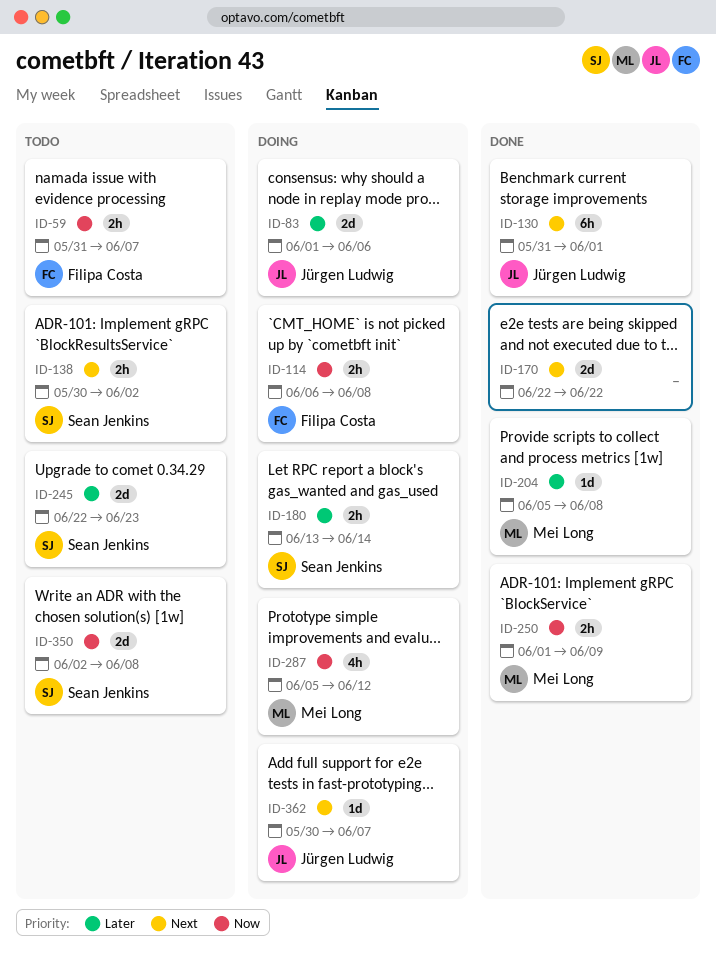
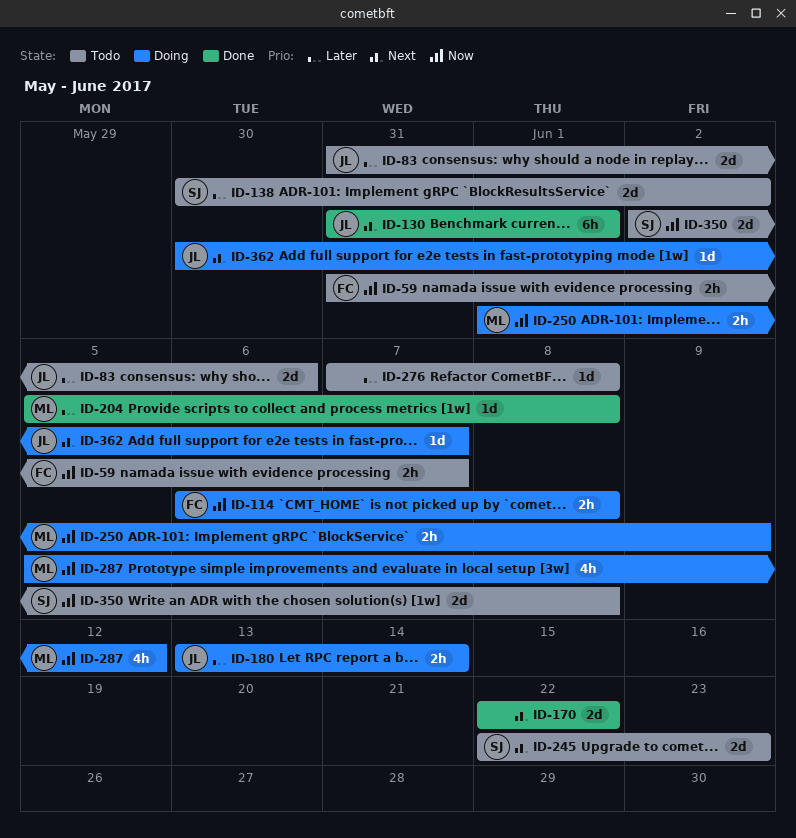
ID-83, status: Doing -> Todo
ID-83, start: Jun 1 -> May 31
ID-138, priority: Next -> Later
ID-138, estimate: 2h -> 2d
ID-180, owner: Sean Jenkins -> Jürgen Ludwig
ID-245, priority: Later -> Next
ID-250, status: Done -> Doing
ID-276: none -> present

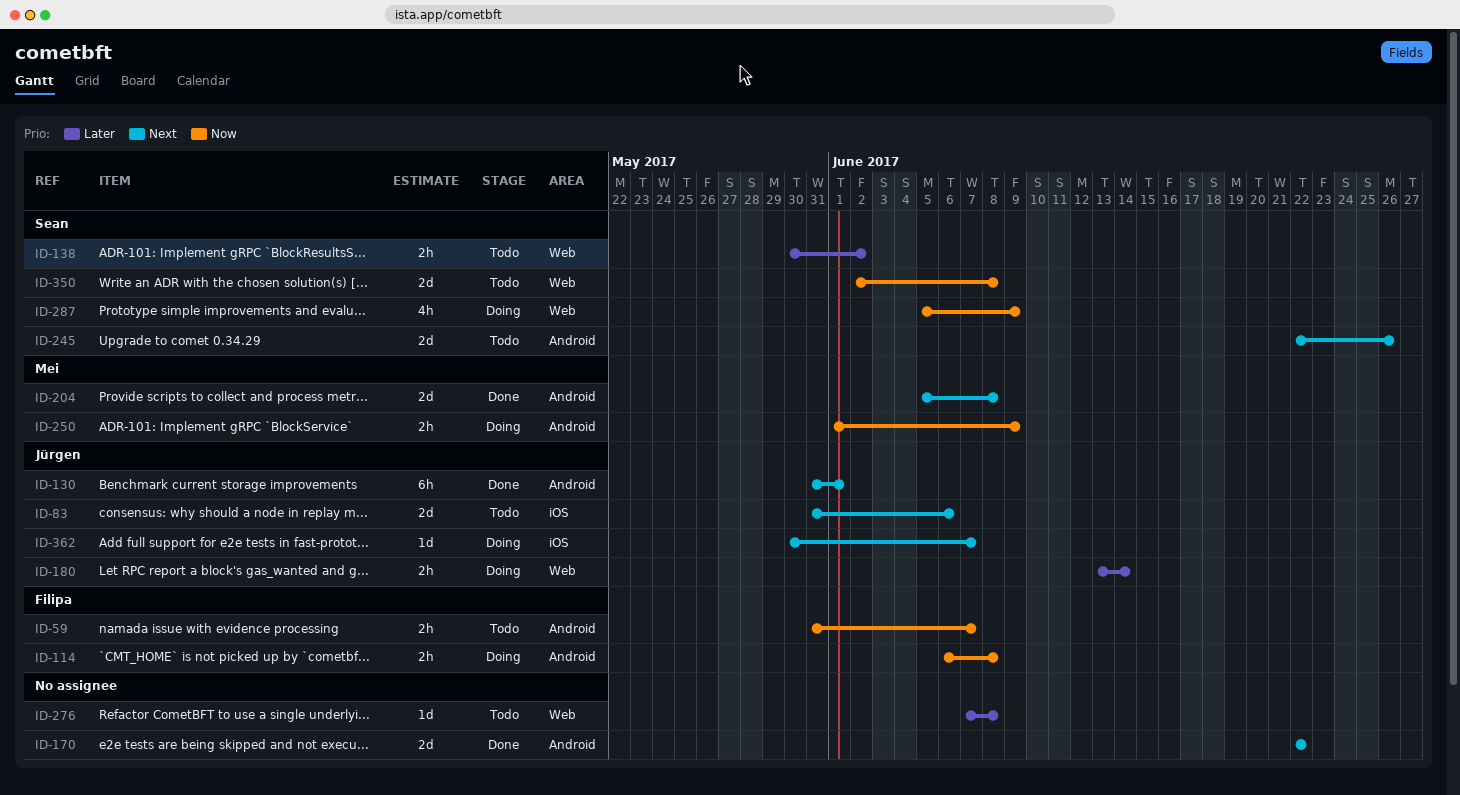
ID-83, priority: Later -> Next
ID-138, estimate: 2d -> 2h
ID-204, priority: Later -> Next
ID-204, estimate: 1d -> 2d
ID-245, due: Jun 23 -> Jun 26
ID-287, owner: Mei -> Sean
ID-287, due: Jun 12 -> Jun 9

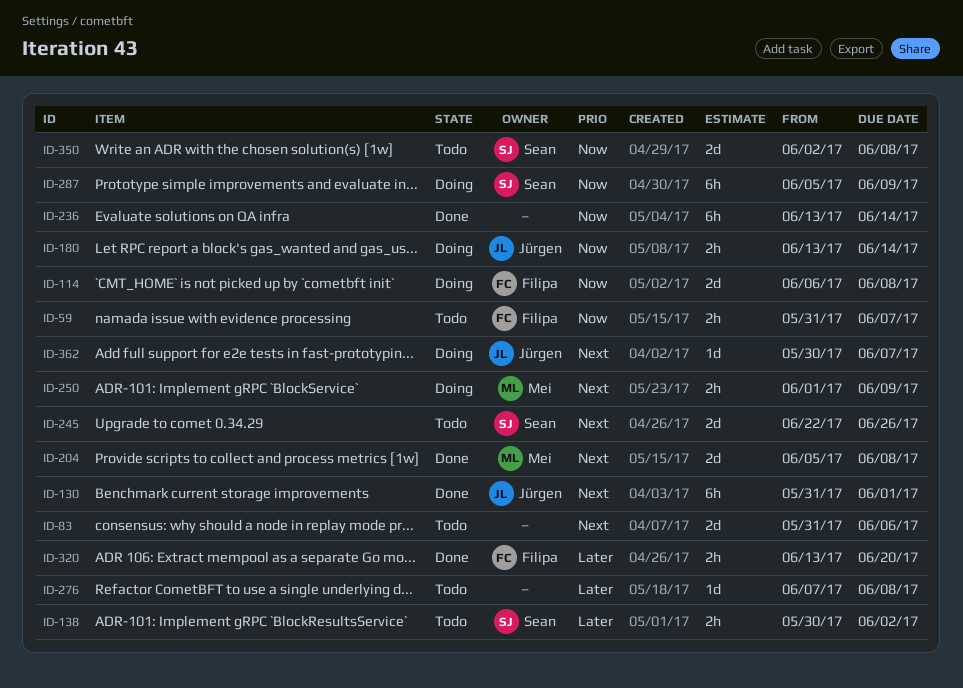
ID-83, owner: Jürgen -> none
ID-114, estimate: 2h -> 2d
ID-170: present -> none
ID-180, priority: Later -> Now
ID-236: none -> present
ID-250, priority: Now -> Next
ID-287, estimate: 4h -> 6h
ID-320: none -> present

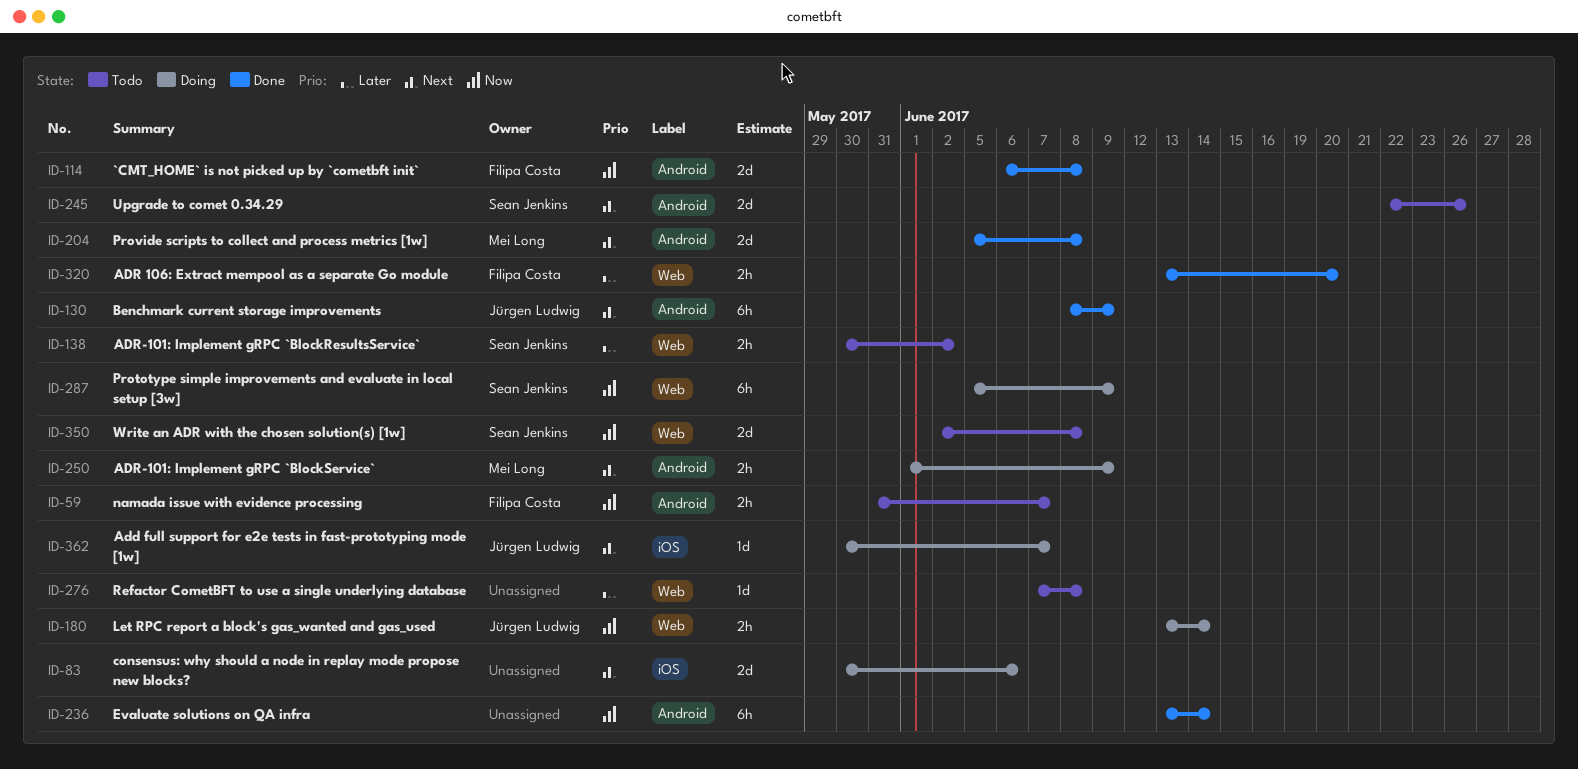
ID-83, status: Todo -> Doing
ID-83, start: May 31 -> May 30
ID-114, status: Doing -> Done
ID-130, start: May 31 -> Jun 8
ID-130, due: Jun 1 -> Jun 9

